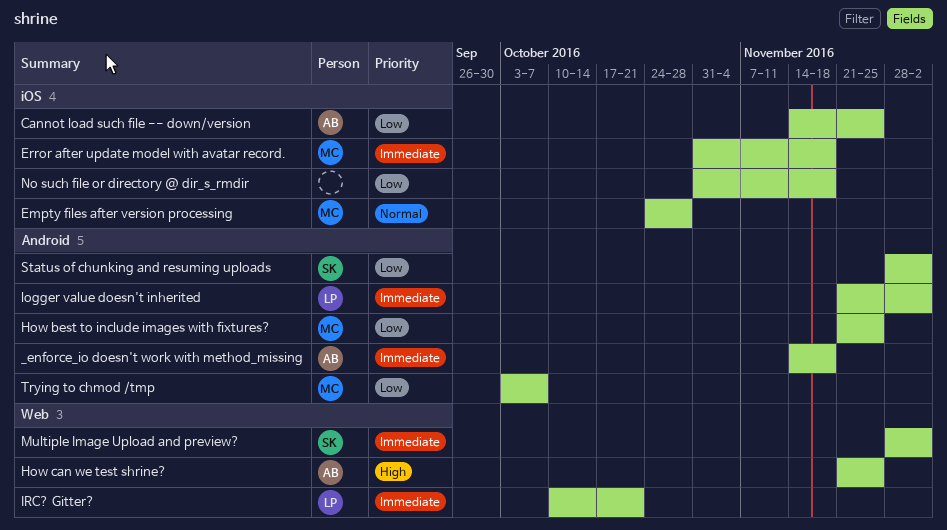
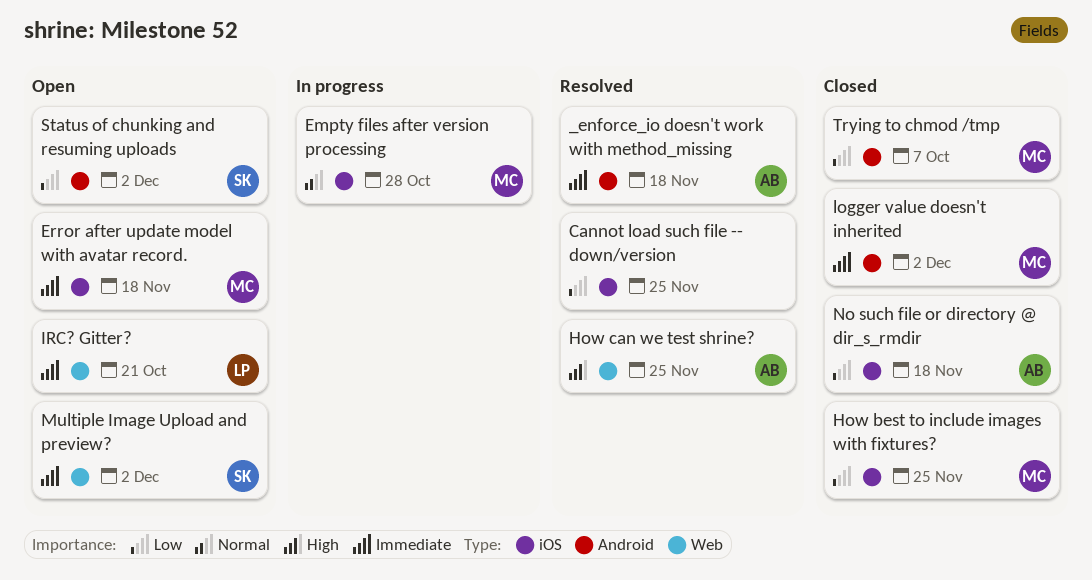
Cannot load such file -- down/version, owner: AB -> none
How best to include images with fixtures?, label: Android -> iOS
logger value doesn't inherited, owner: LP -> MC
No such file or directory @ dir_s_rmdir, owner: none -> AB

